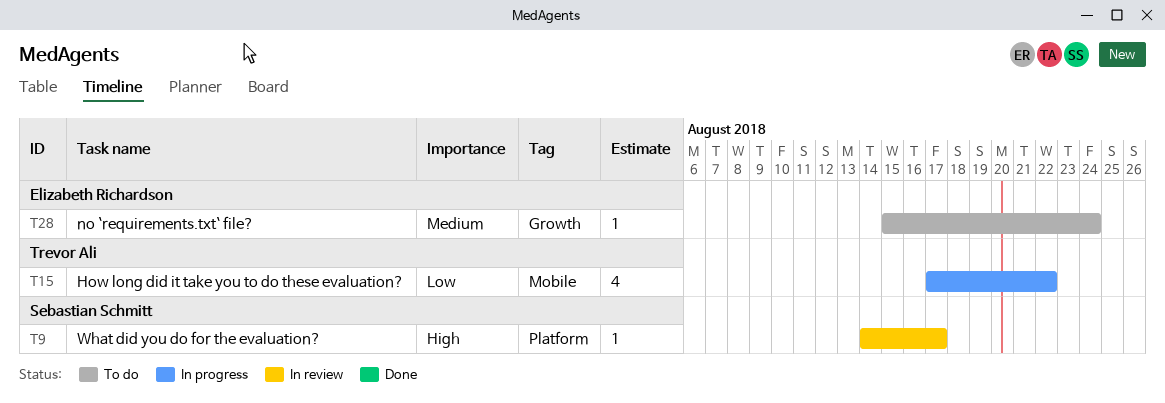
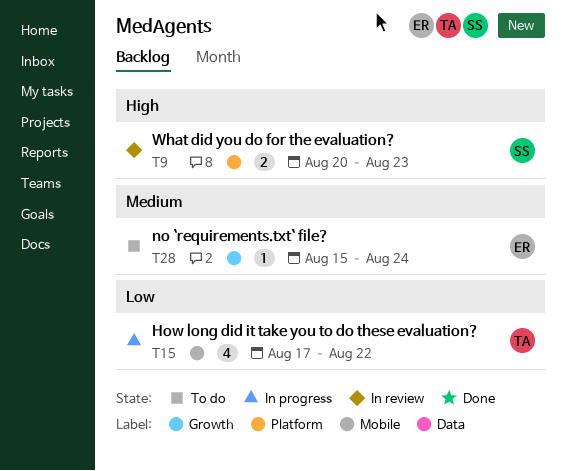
T9, estimate: 1 -> 2
T9, start: Aug 14 -> Aug 20
T9, due: Aug 17 -> Aug 23

